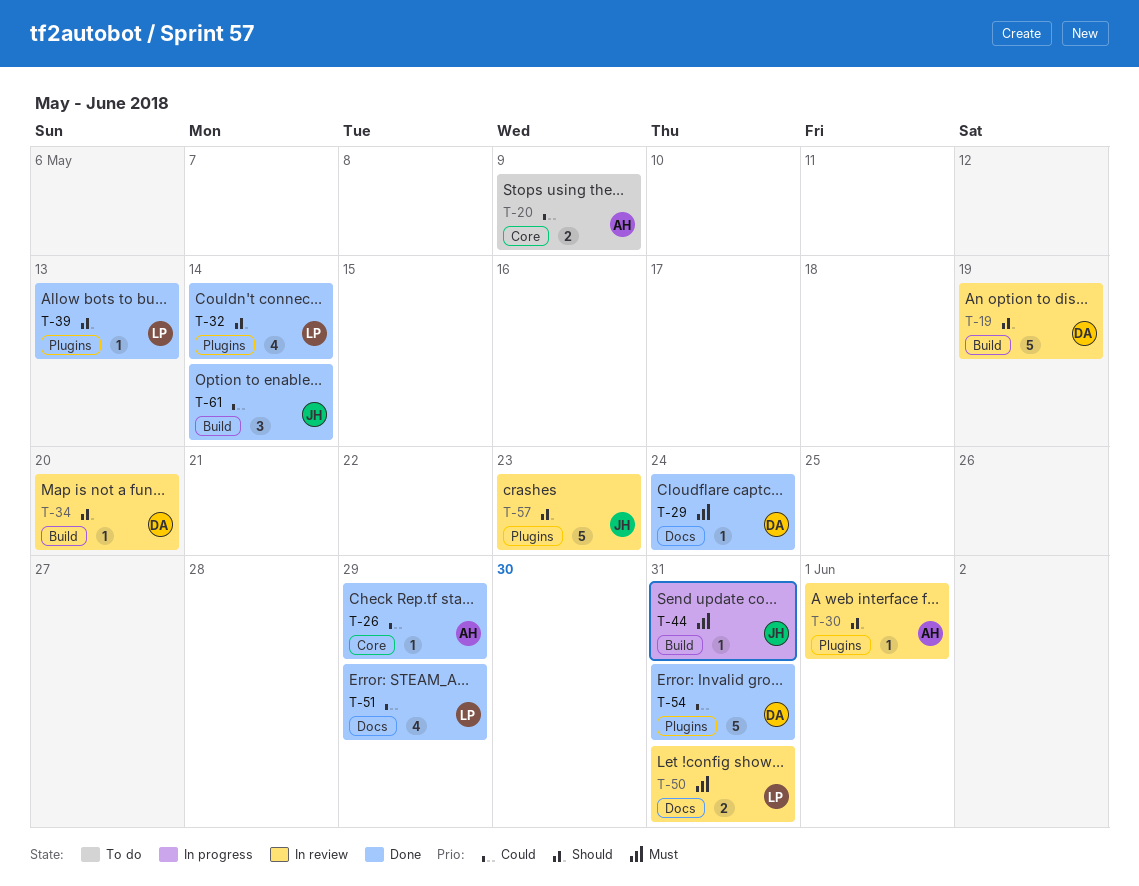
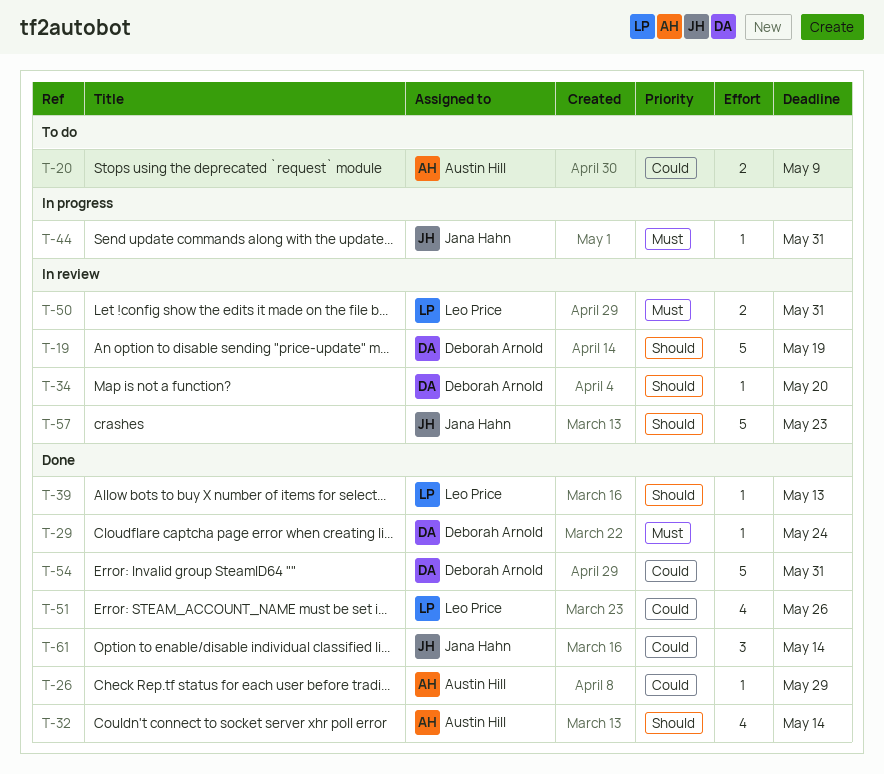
T-30: present -> none
T-32, owner: Leo Price -> Austin Hill
T-51, due: May 29 -> May 26

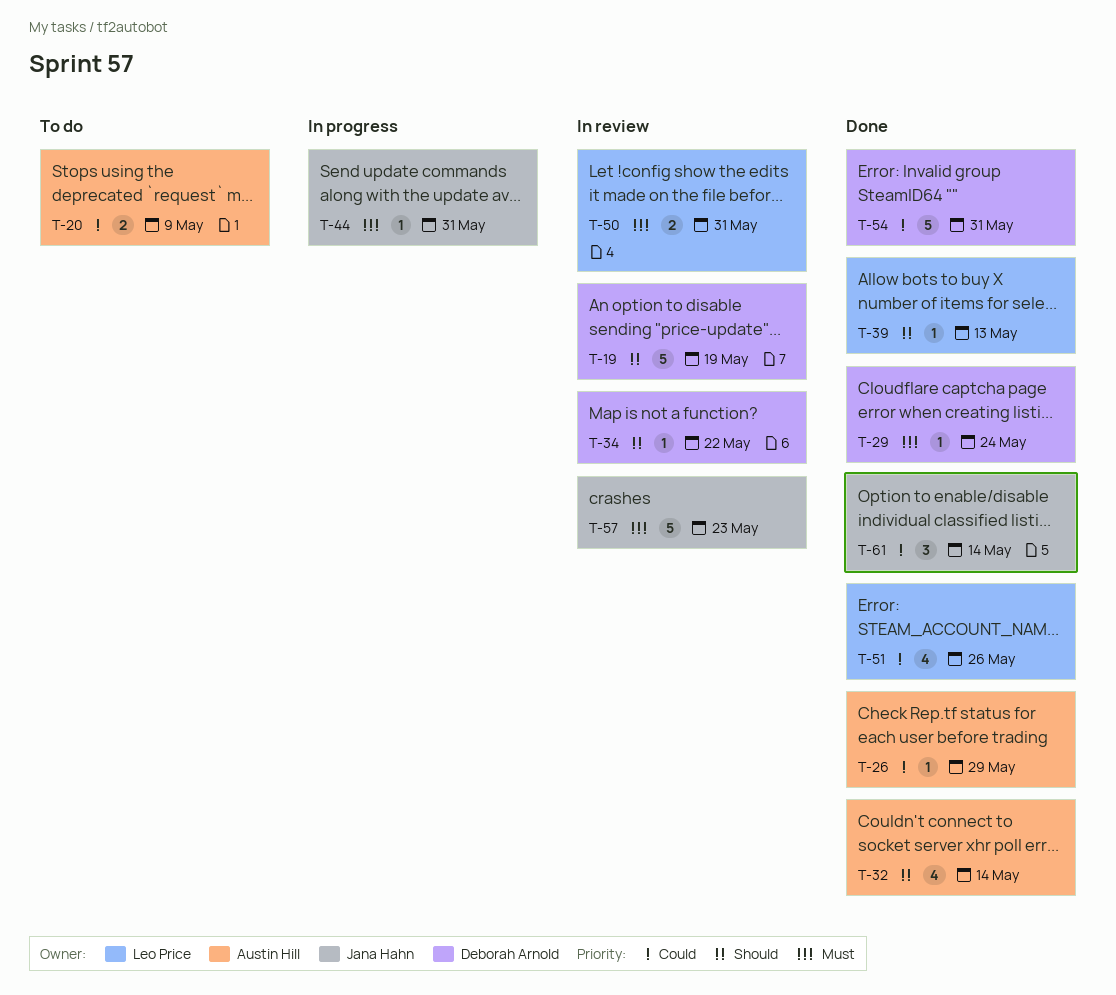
T-34, due: May 20 -> May 22
T-57, priority: Should -> Must

